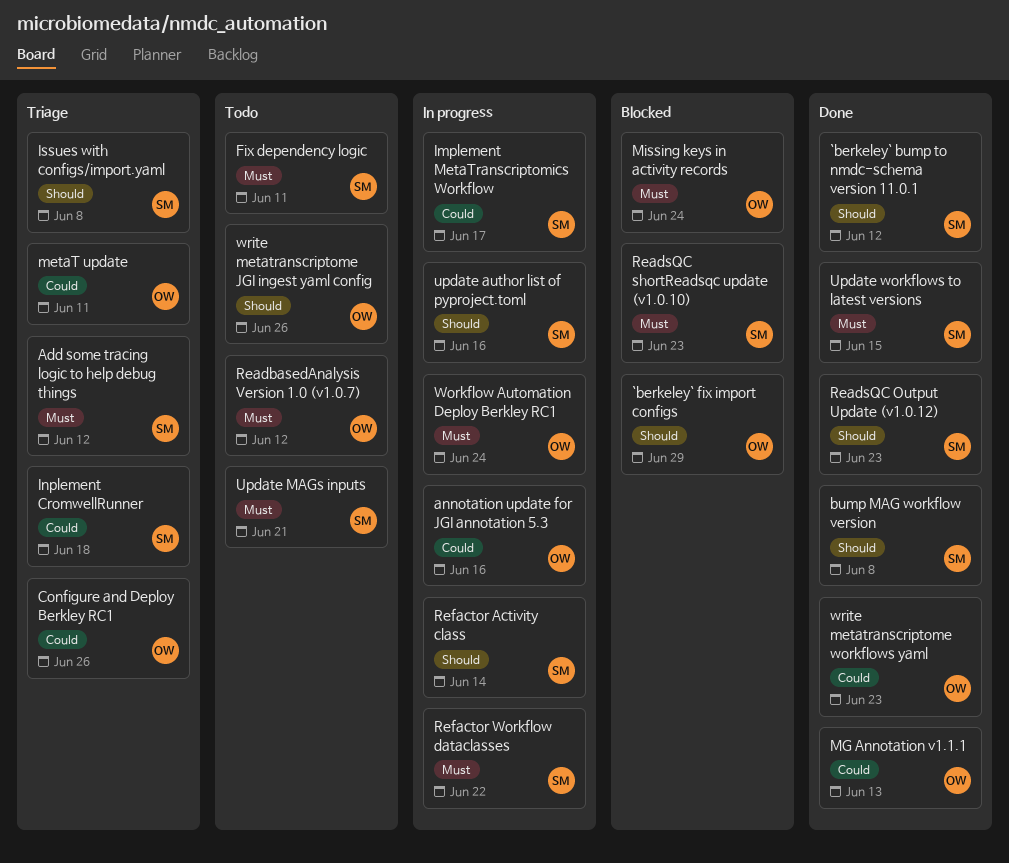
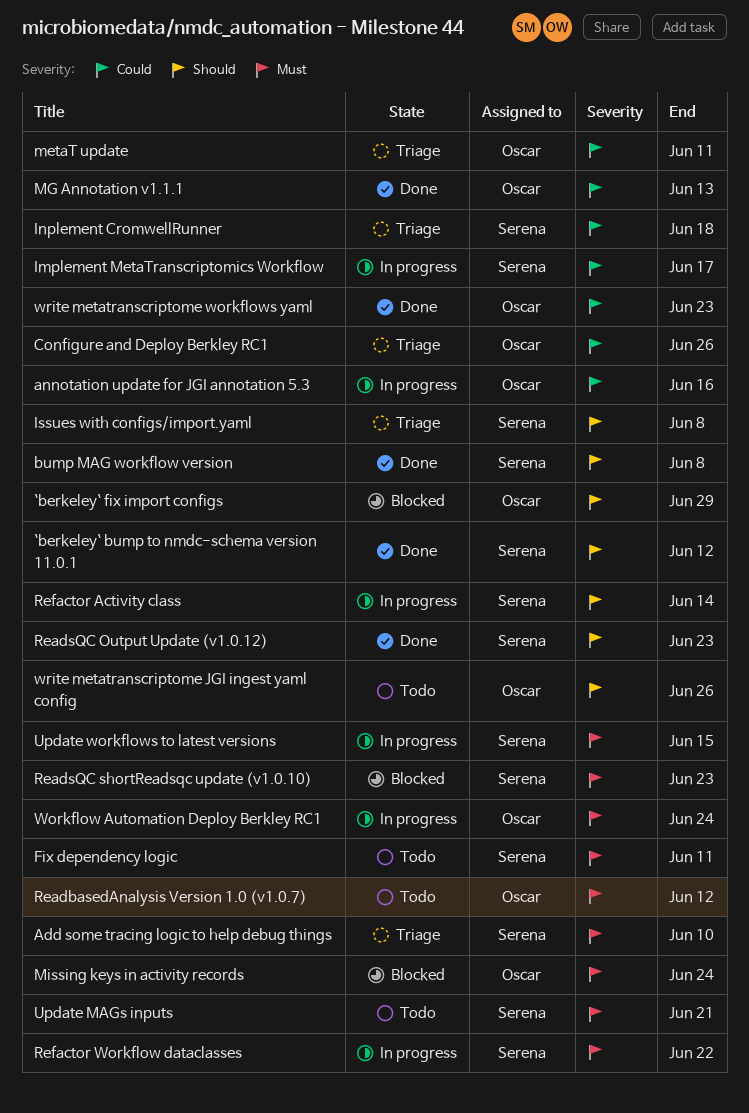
Add some tracing logic to help debug things, due: Jun 12 -> Jun 10
update author list of pyproject.toml: present -> none
Update workflows to latest versions, status: Done -> In progress

